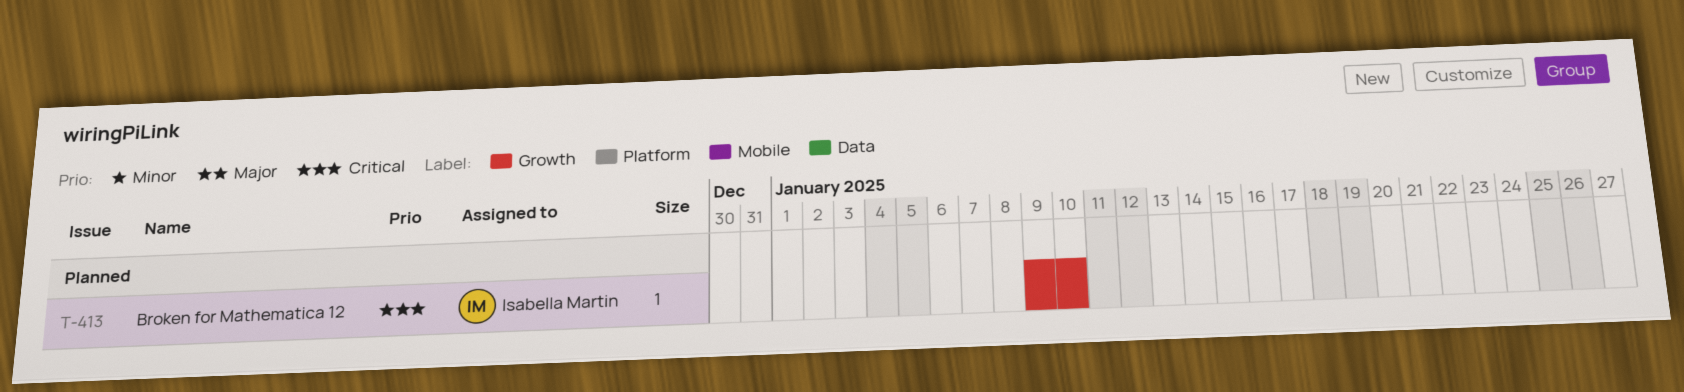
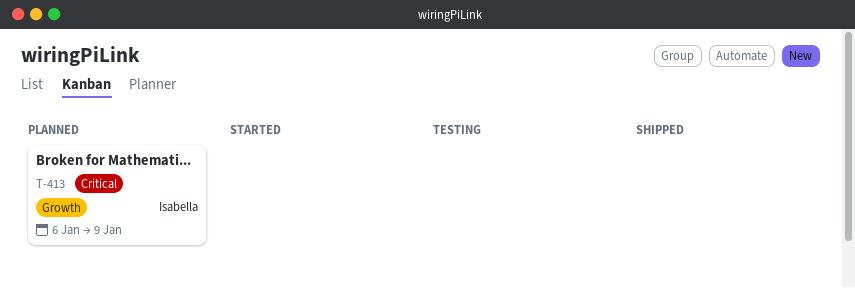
T-413, start: Jan 9 -> Jan 6
T-413, due: Jan 10 -> Jan 9

